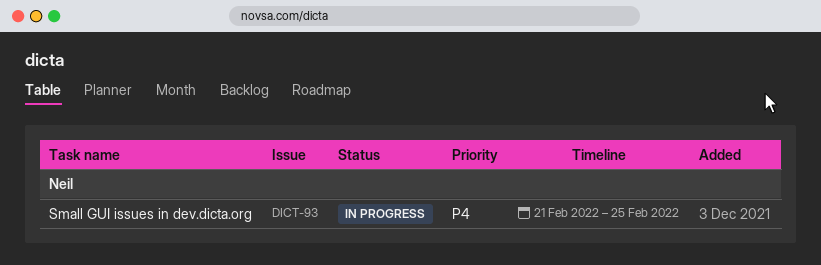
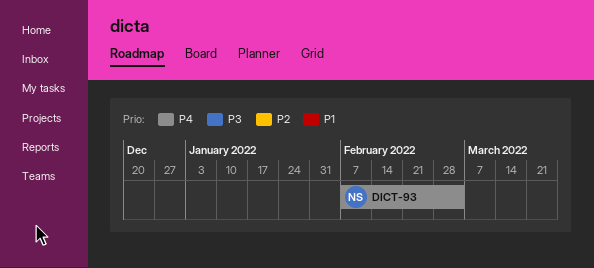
DICT-93, start: Feb 21 -> Feb 7
DICT-93, due: Feb 25 -> Mar 4

